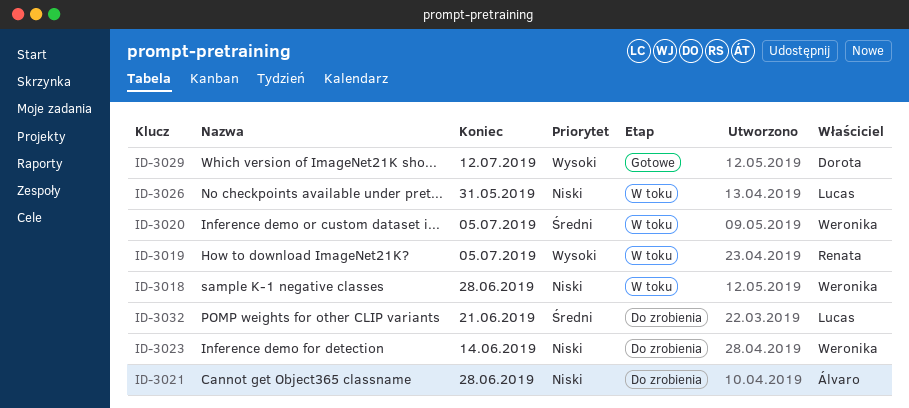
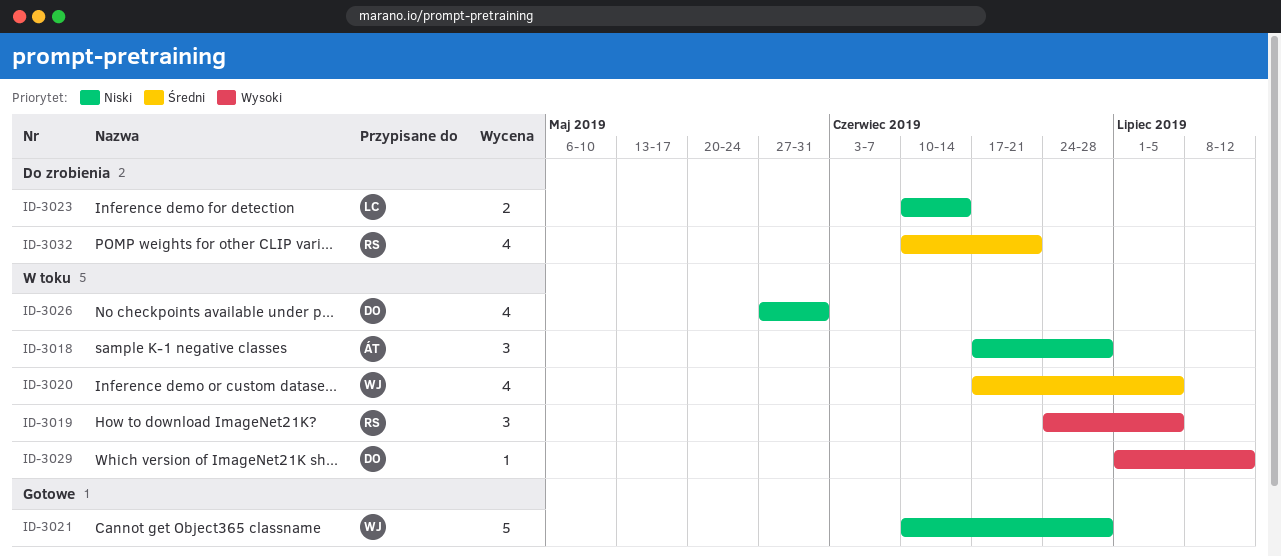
ID-3018, owner: Weronika -> Álvaro
ID-3021, status: Do zrobienia -> Gotowe
ID-3021, owner: Álvaro -> Weronika
ID-3023, owner: Weronika -> Lucas
ID-3026, owner: Lucas -> Dorota
ID-3029, status: Gotowe -> W toku
ID-3032, owner: Lucas -> Renata

